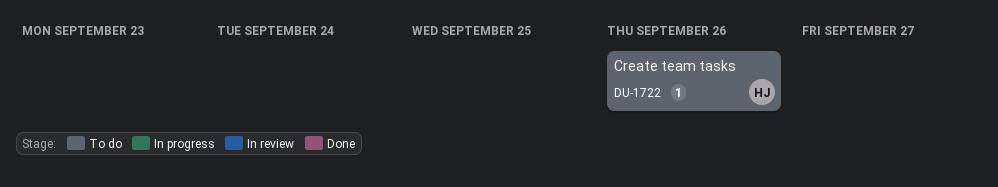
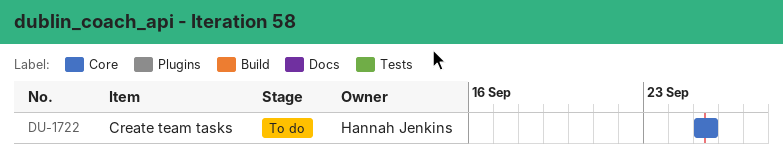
DU-1722, due: Sep 26 -> Sep 25

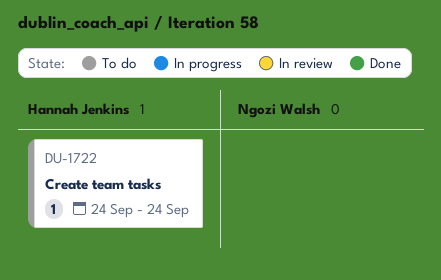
DU-1722, start: Sep 25 -> Sep 24
DU-1722, due: Sep 25 -> Sep 24

